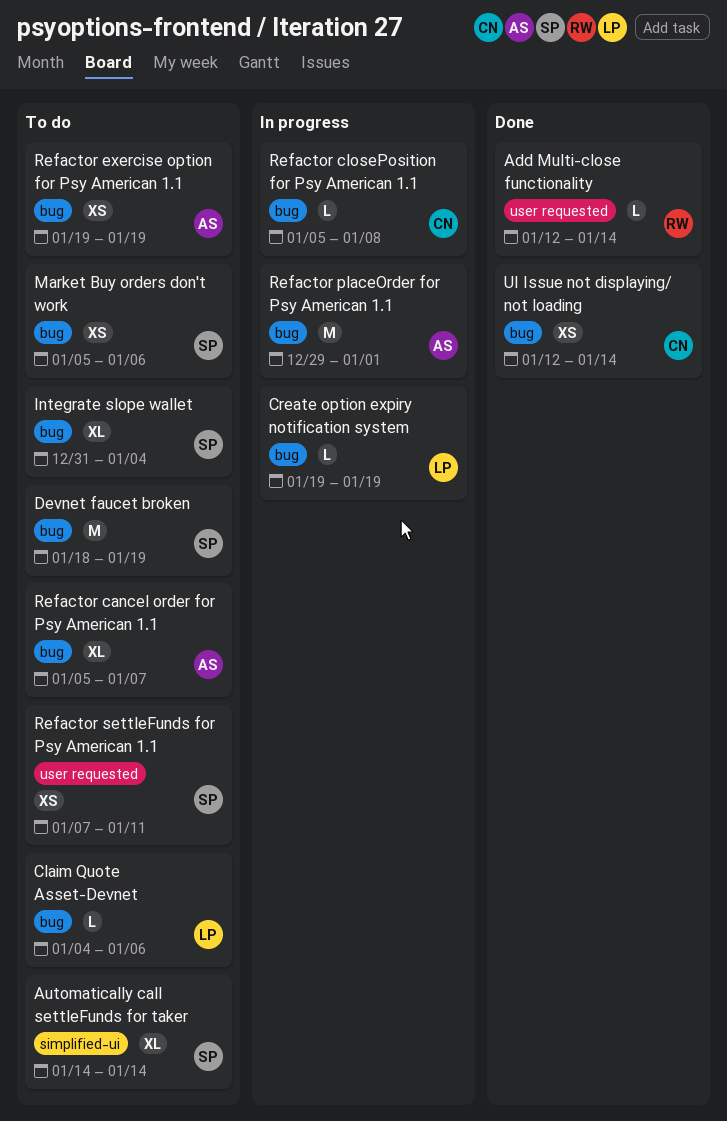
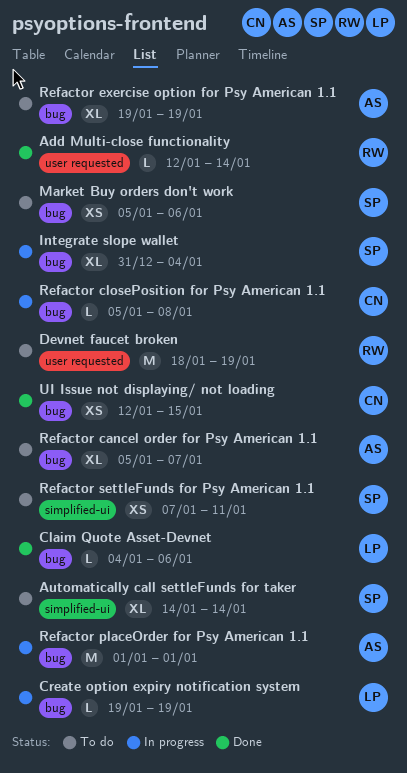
Claim Quote Asset-Devnet, status: To do -> Done
Devnet faucet broken, owner: SP -> RW
Devnet faucet broken, label: bug -> user requested
Integrate slope wallet, status: To do -> In progress
Refactor exercise option for Psy American 1.1, estimate: XS -> XL
Refactor placeOrder for Psy American 1.1, start: Dec 29 -> Jan 1
Refactor settleFunds for Psy American 1.1, label: user requested -> simplified-ui
UI Issue not displaying/ not loading, due: Jan 14 -> Jan 15

